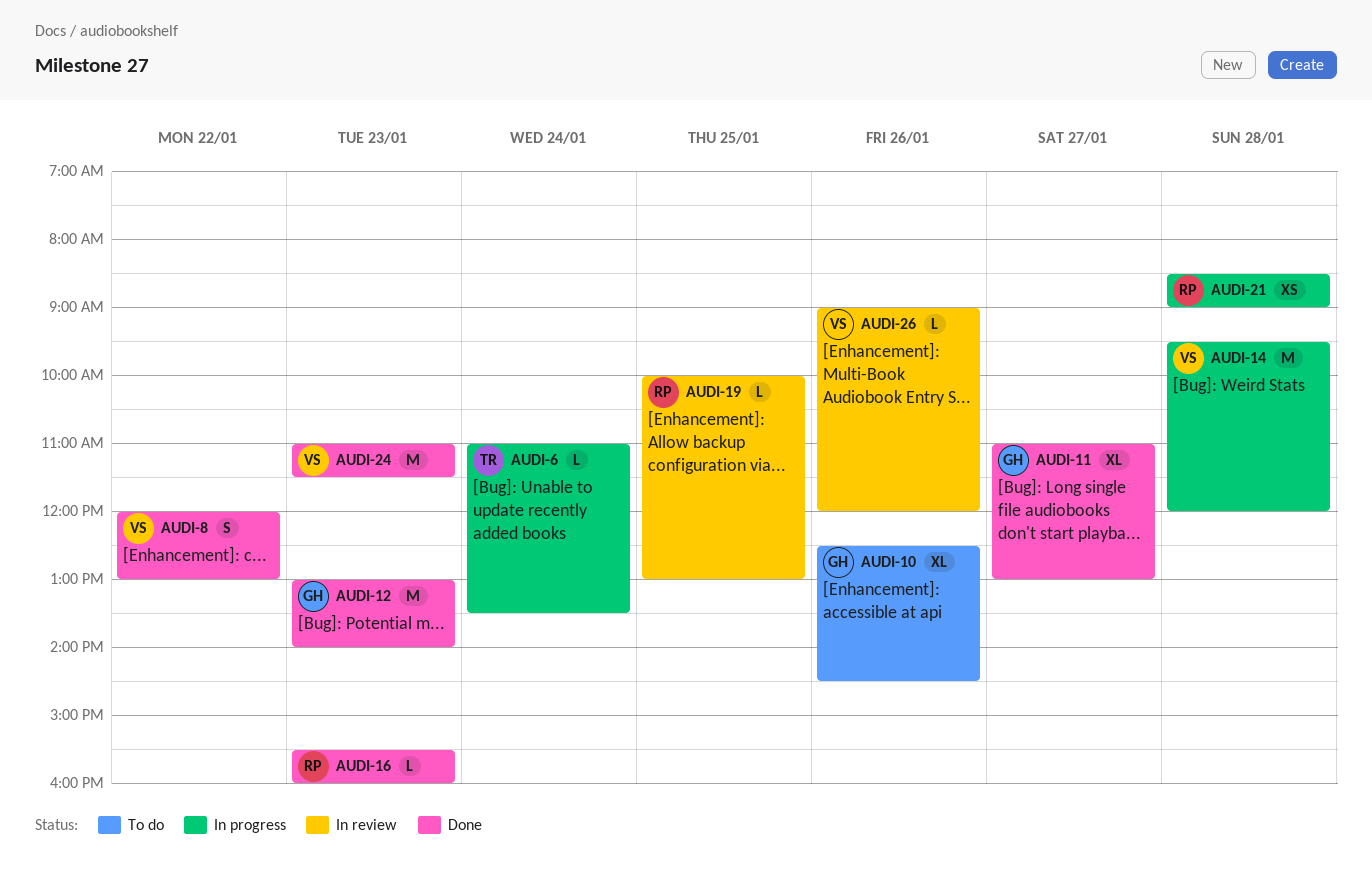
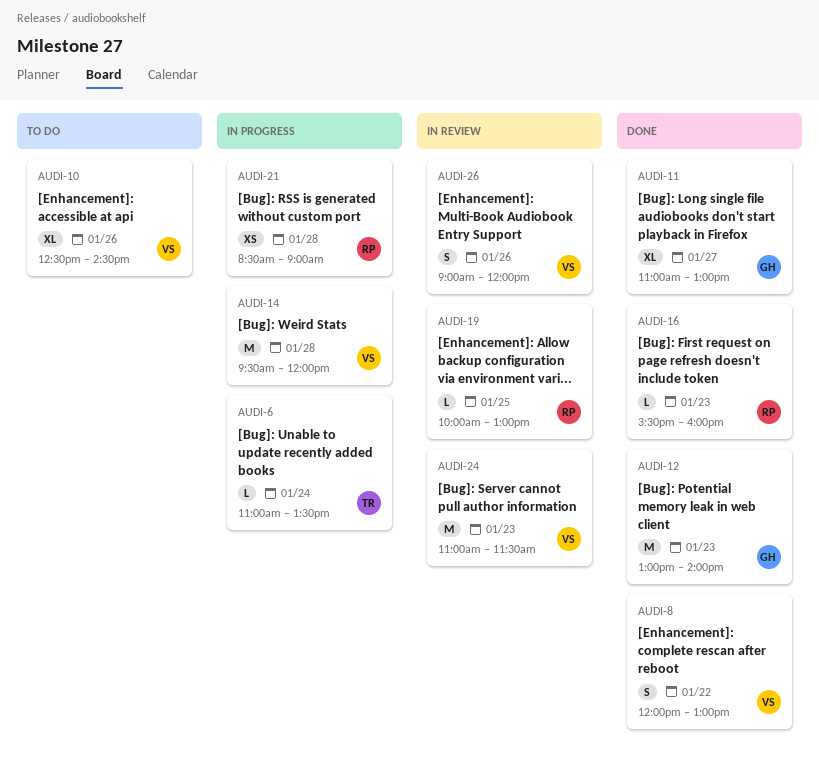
AUDI-10, owner: GH -> VS
AUDI-24, status: Done -> In review
AUDI-26, estimate: L -> S

